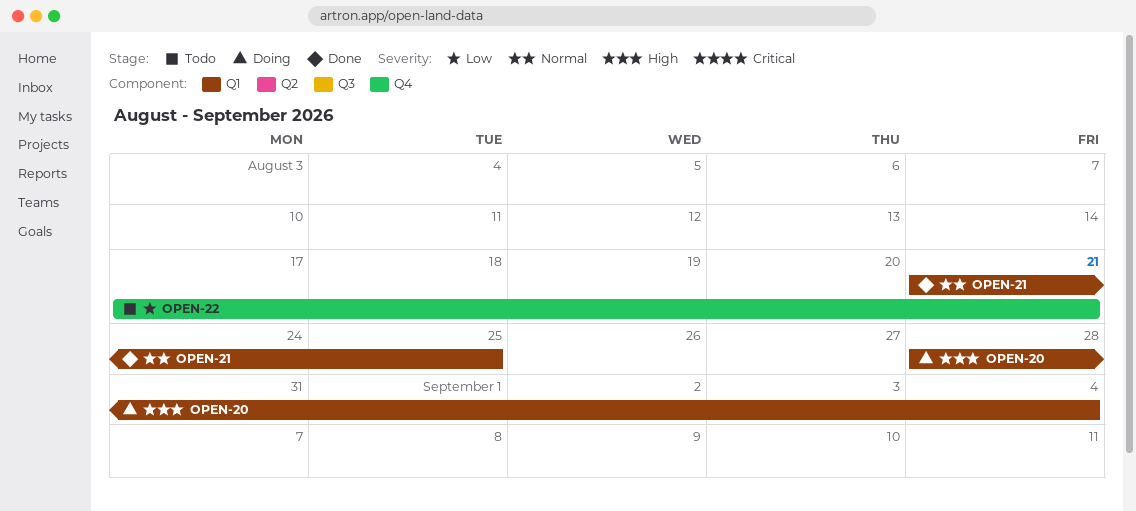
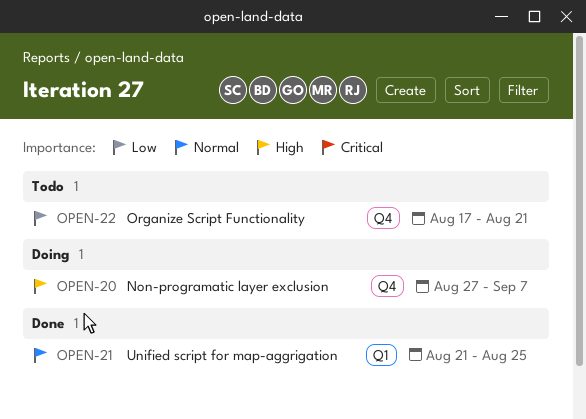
OPEN-20, label: Q1 -> Q4
OPEN-20, start: Aug 28 -> Aug 27
OPEN-20, due: Sep 4 -> Sep 7

